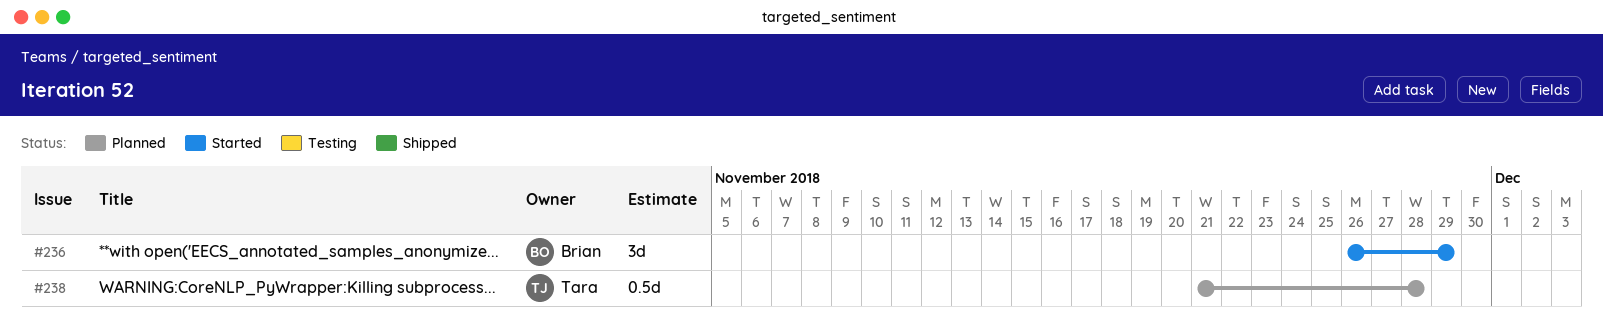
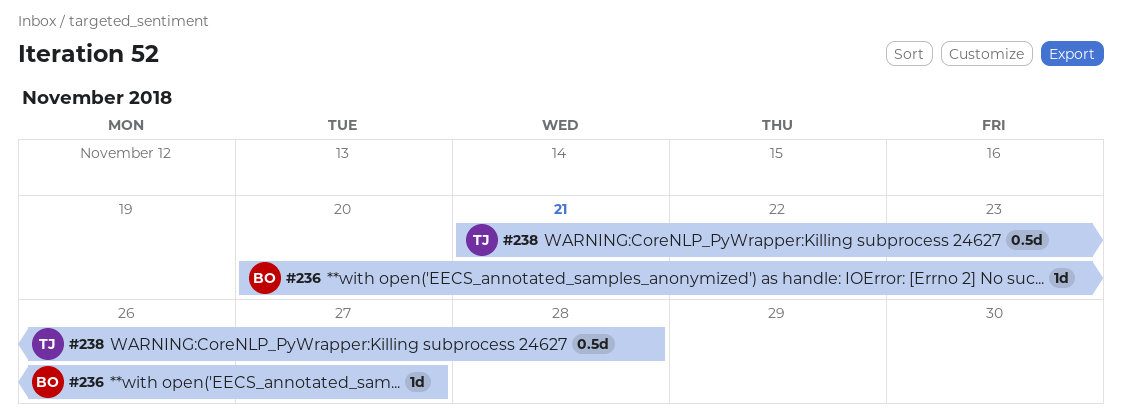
#236, estimate: 3d -> 1d
#236, start: Nov 26 -> Nov 20
#236, due: Nov 29 -> Nov 27

